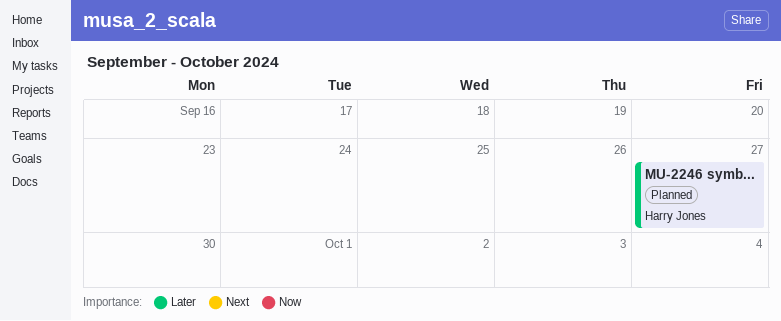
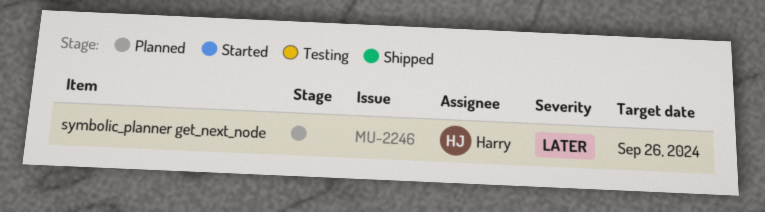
MU-2246, due: Sep 27 -> Sep 26

